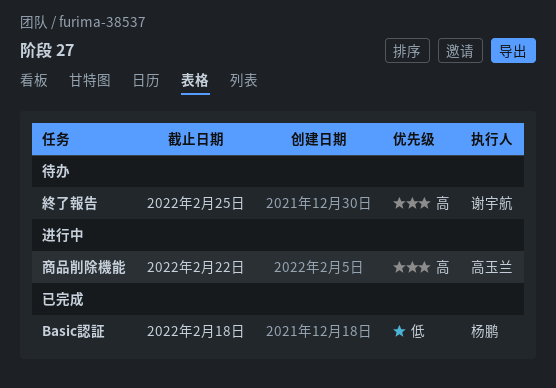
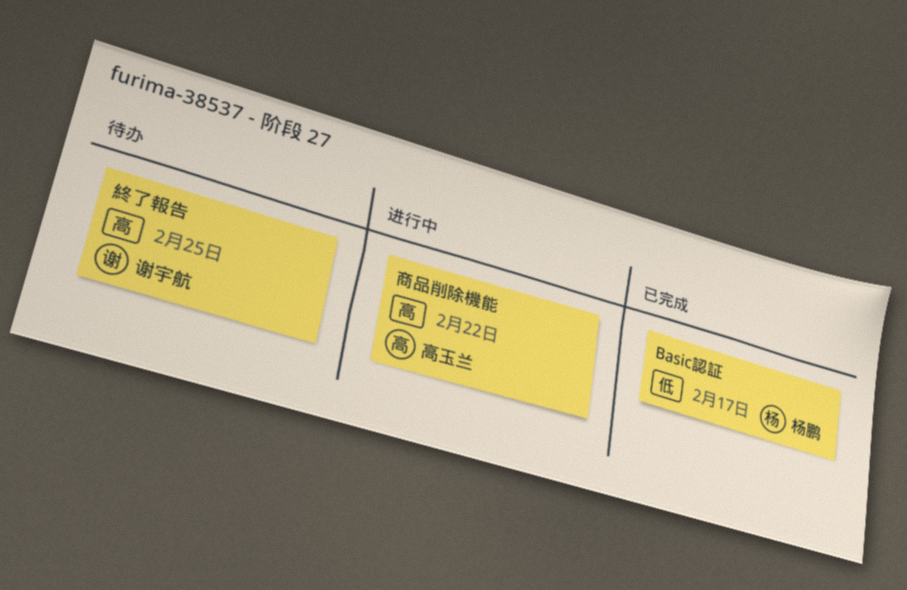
Basic認証, due: Feb 18 -> Feb 17

